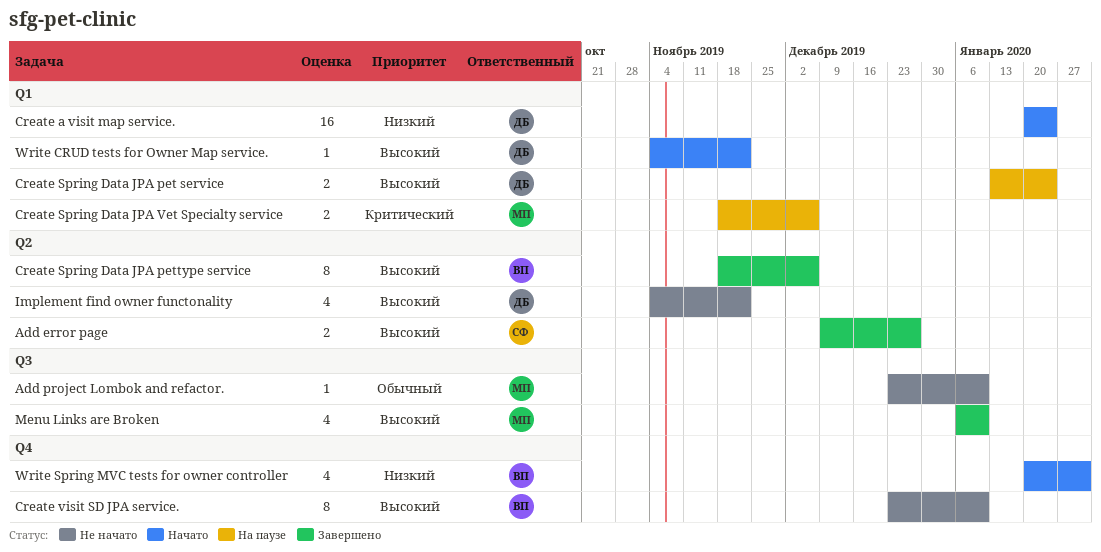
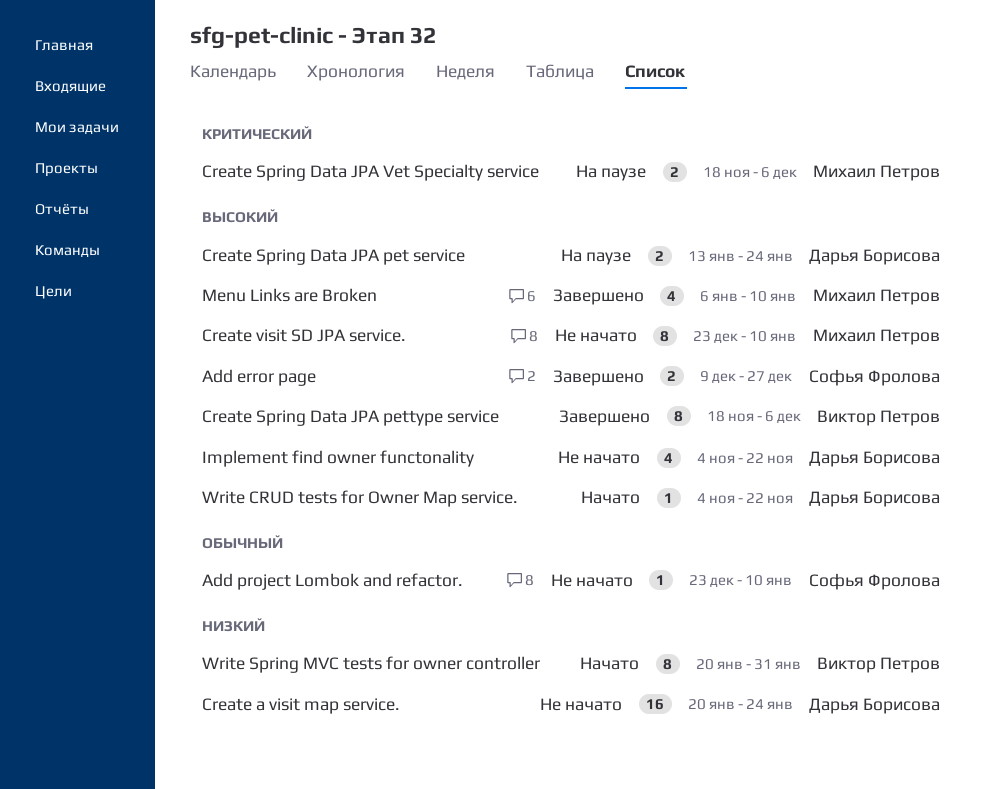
Add project Lombok and refactor., owner: Михаил Петров -> Софья Фролова
Create a visit map service., status: Начато -> Не начато
Create visit SD JPA service., owner: Виктор Петров -> Михаил Петров
Write Spring MVC tests for owner controller, estimate: 4 -> 8

